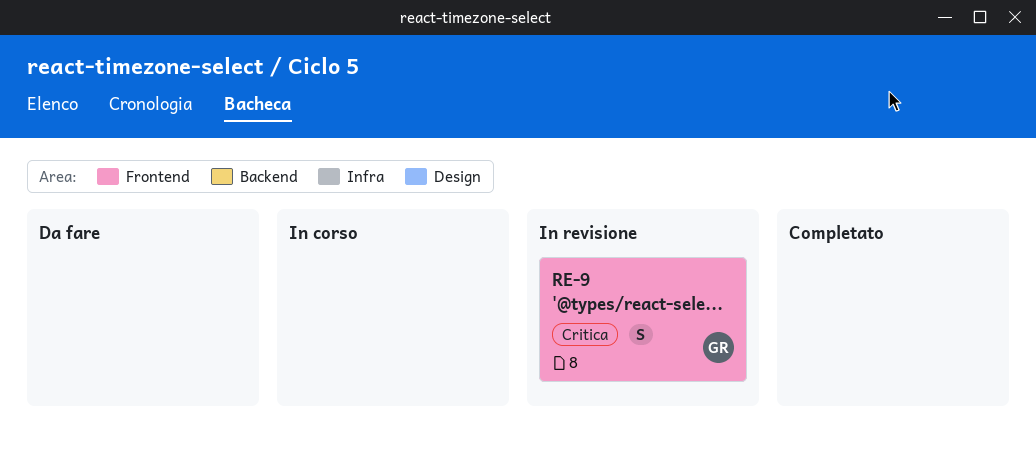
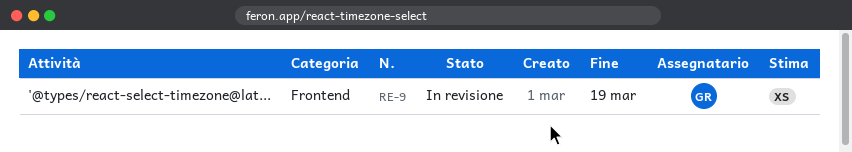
RE-9, estimate: S -> XS

